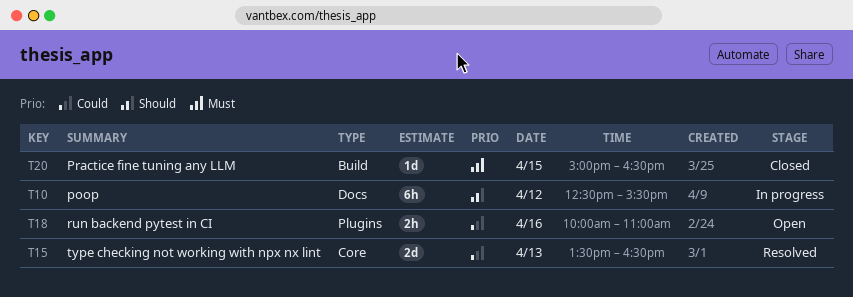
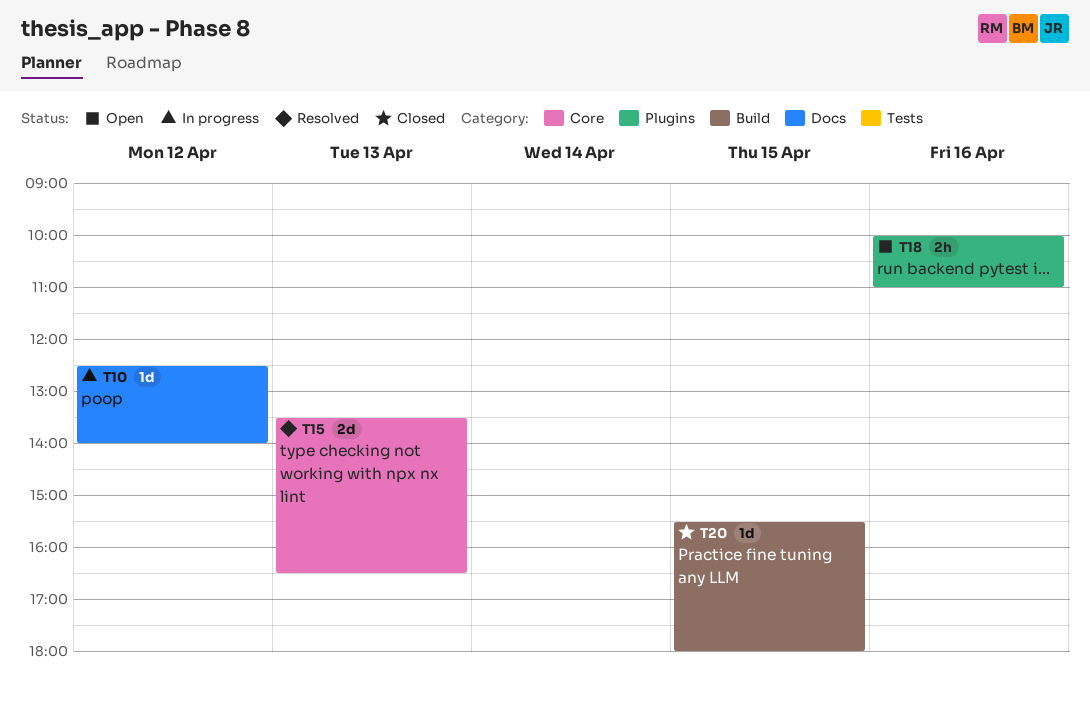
T10, estimate: 6h -> 1d
T10, ends: 15:30 -> 14:00
T20, begins: 15:00 -> 15:30
T20, ends: 16:30 -> 18:00

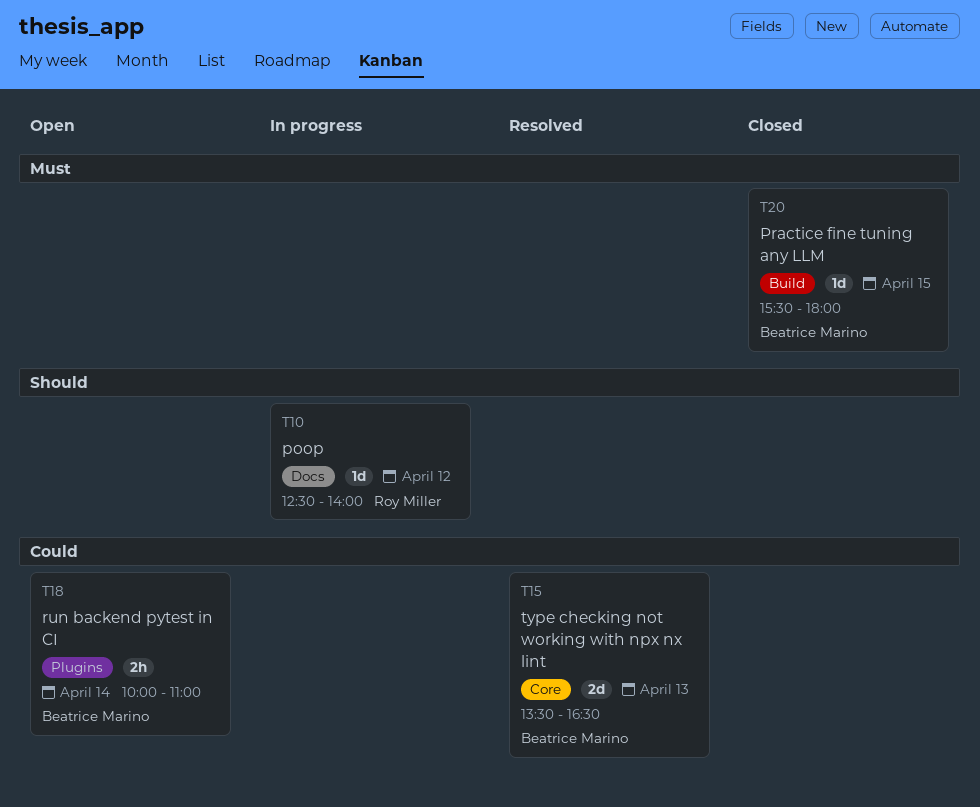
T18, day: Apr 16 -> Apr 14

